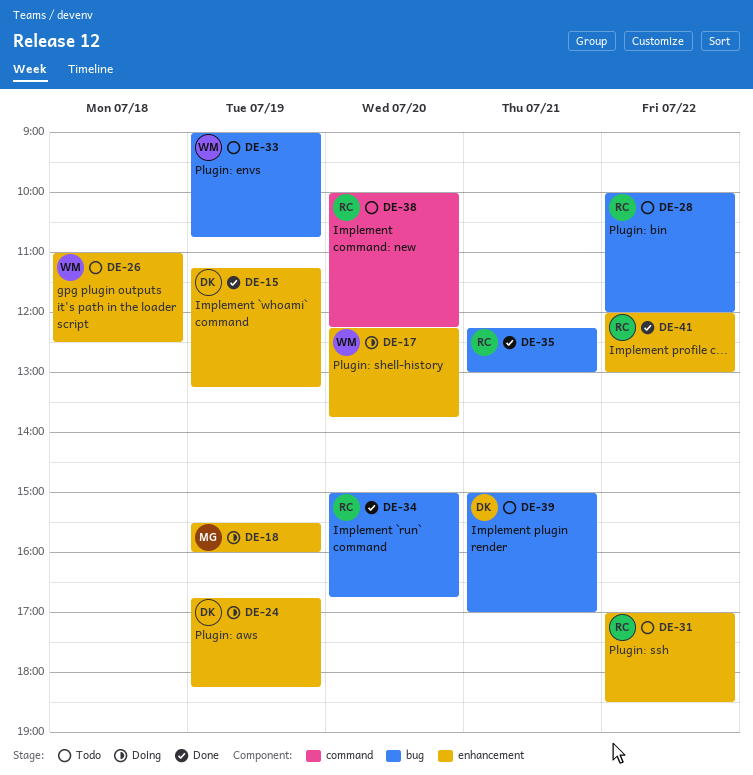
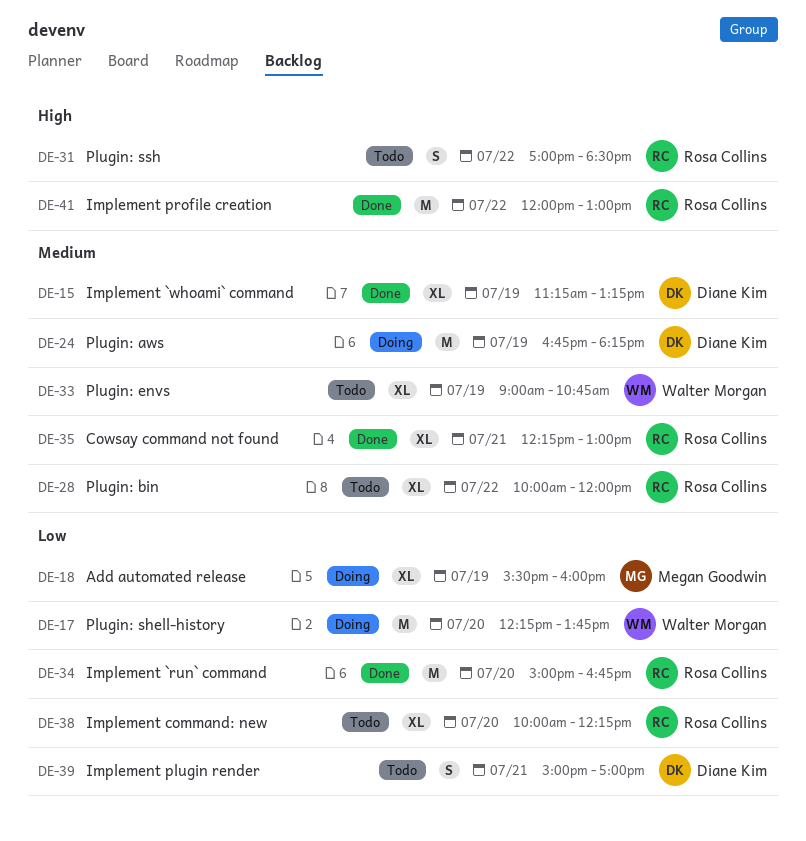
DE-26: present -> none

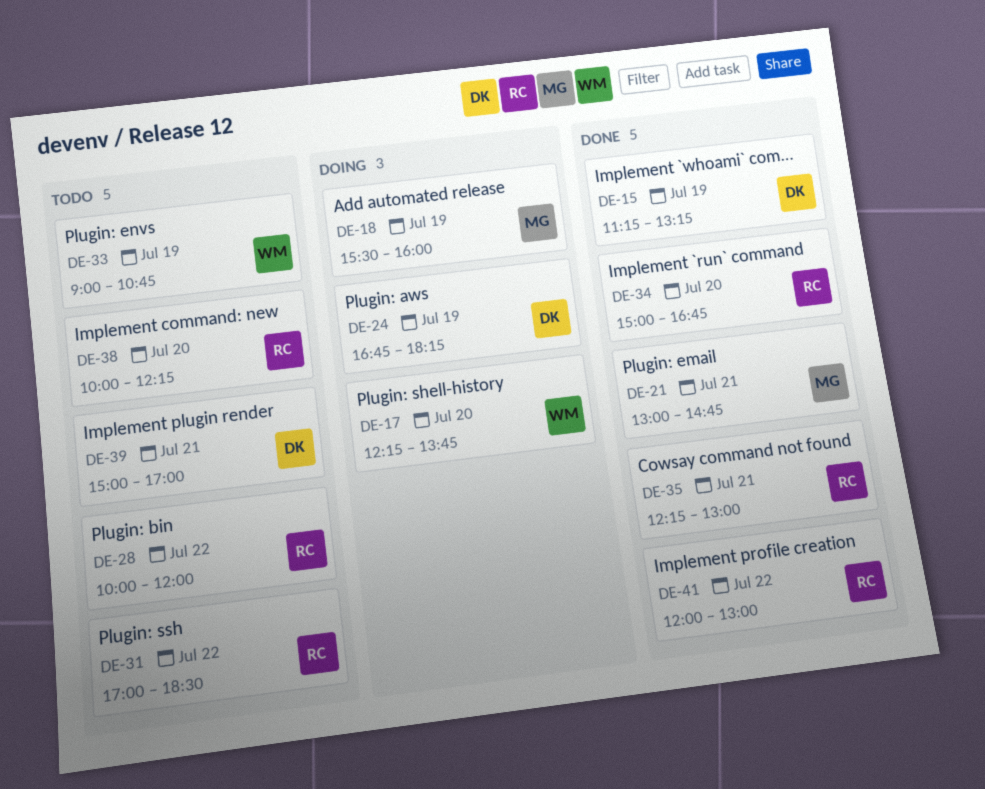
DE-21: none -> present

